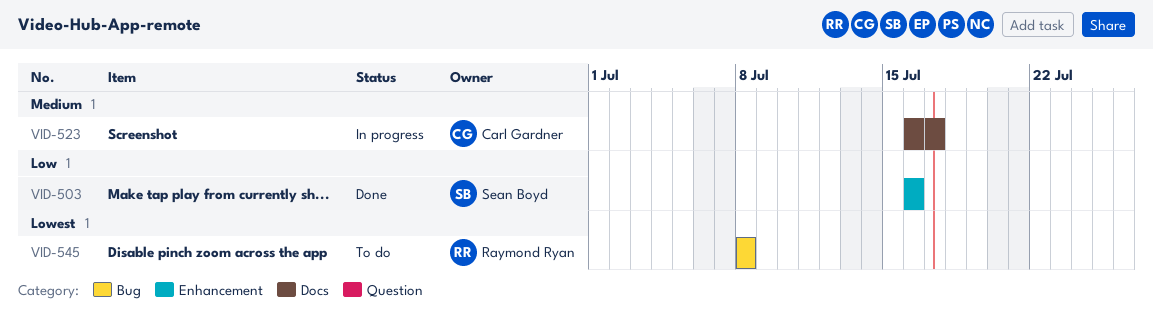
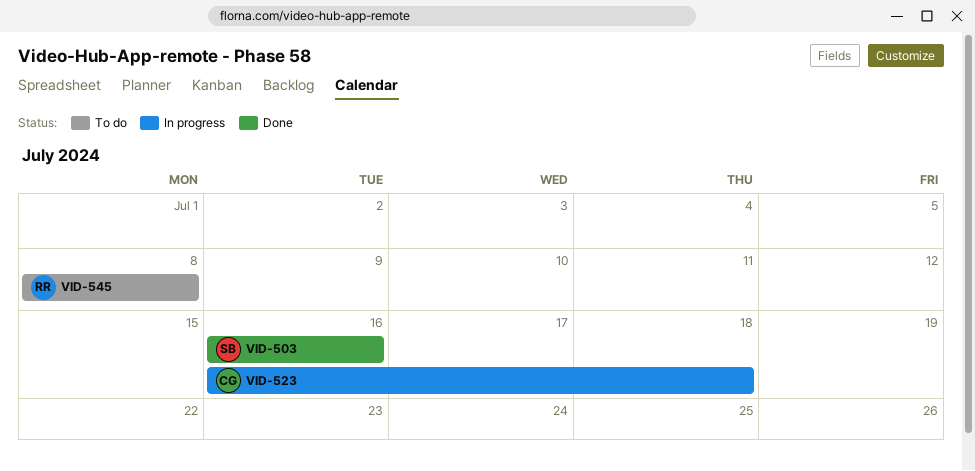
VID-523, due: Jul 17 -> Jul 18

